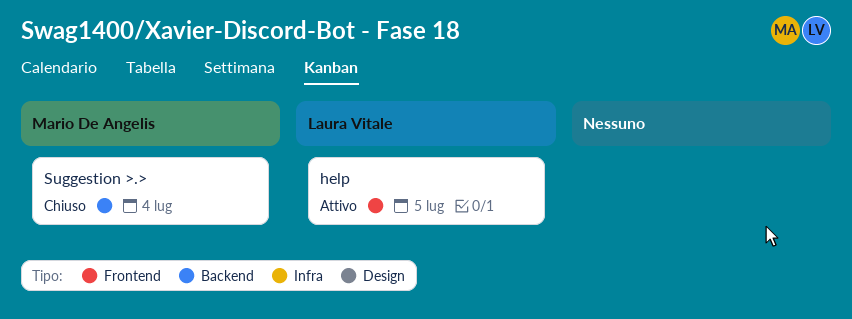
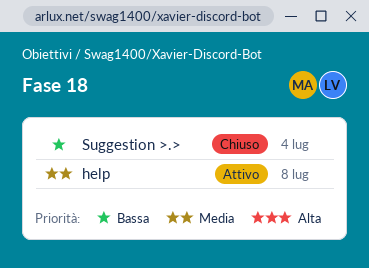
help, due: Jul 5 -> Jul 8

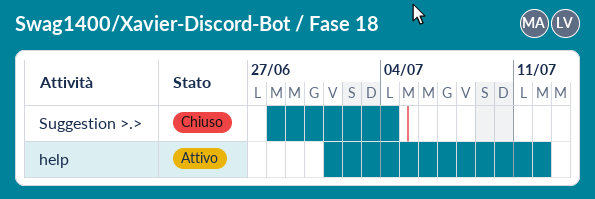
help, due: Jul 8 -> Jul 12

